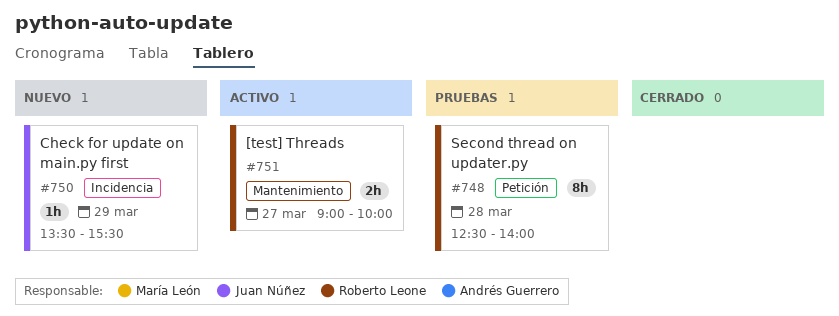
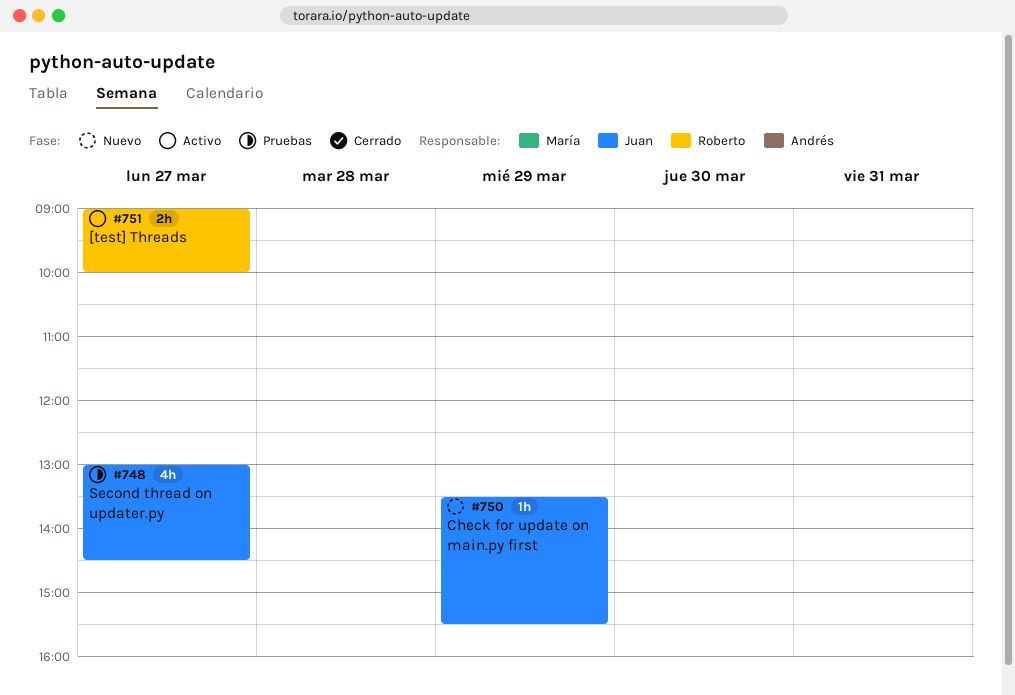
#748, owner: Roberto Leone -> Juan Núñez
#748, estimate: 8h -> 4h
#748, day: Mar 28 -> Mar 27
#748, begins: 12:30 -> 13:00
#748, ends: 14:00 -> 14:30

